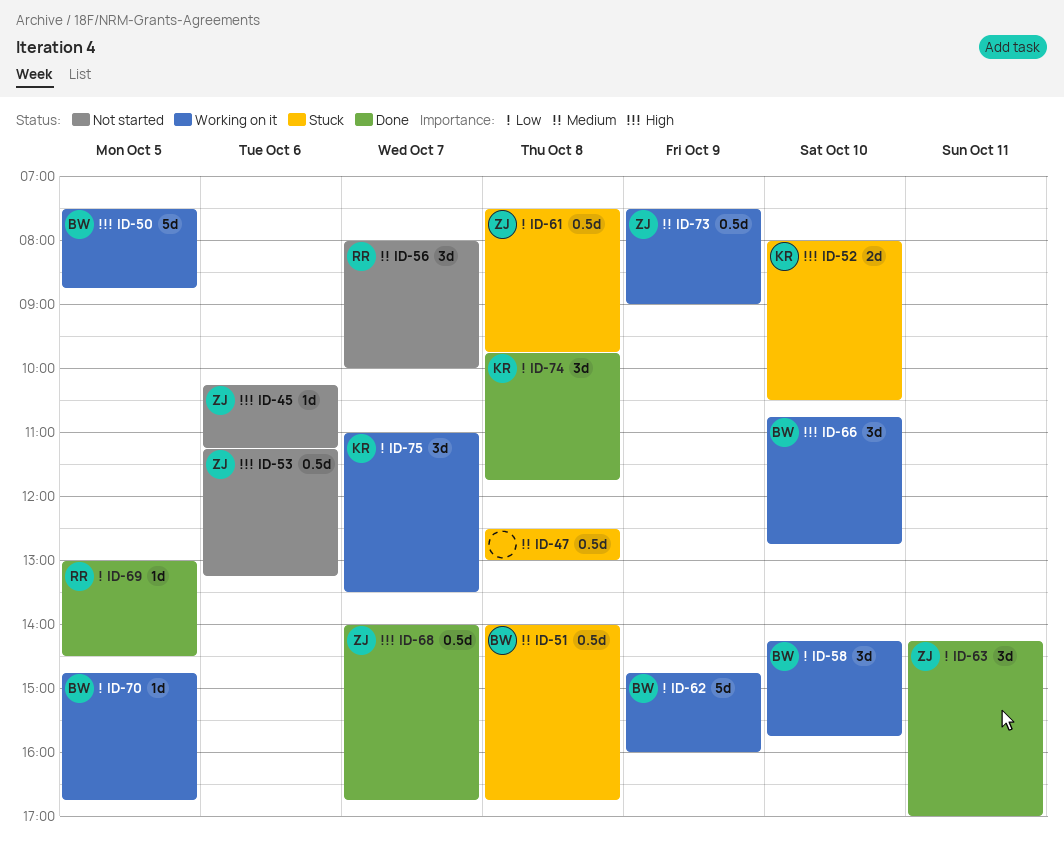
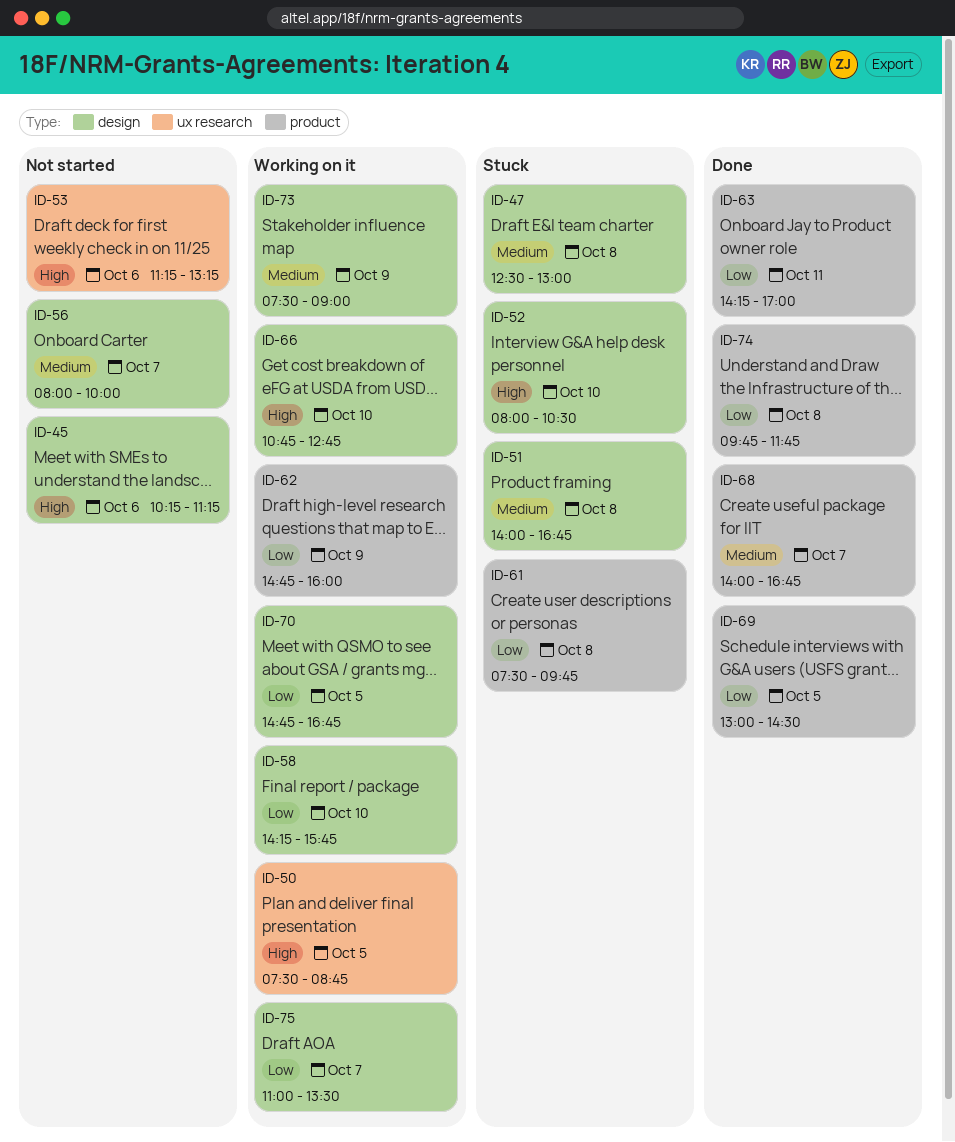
ID-68, priority: High -> Medium

